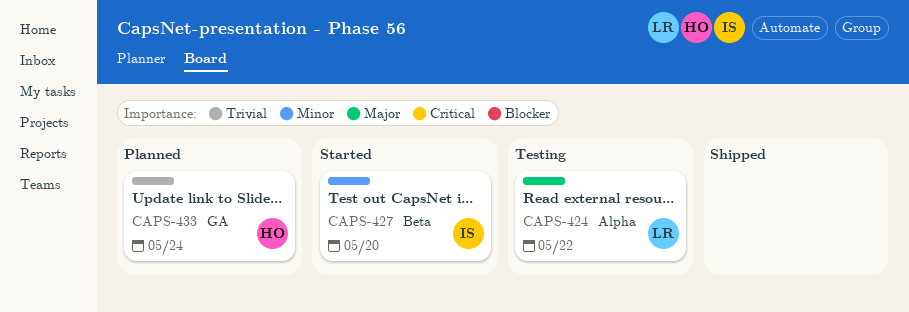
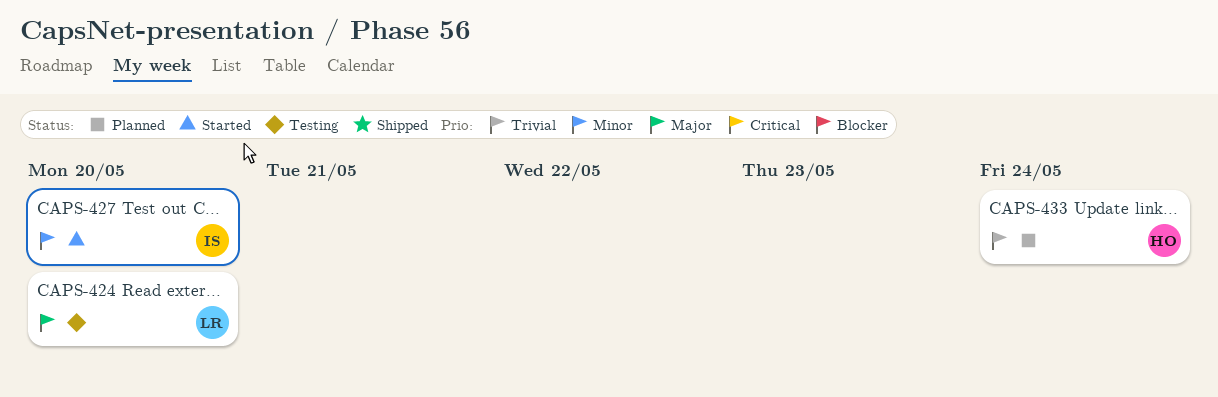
CAPS-424, due: May 22 -> May 20

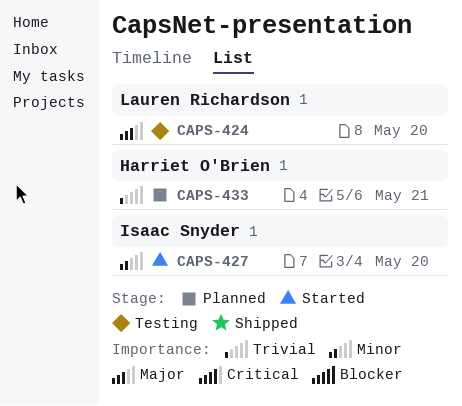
CAPS-433, due: May 24 -> May 21

